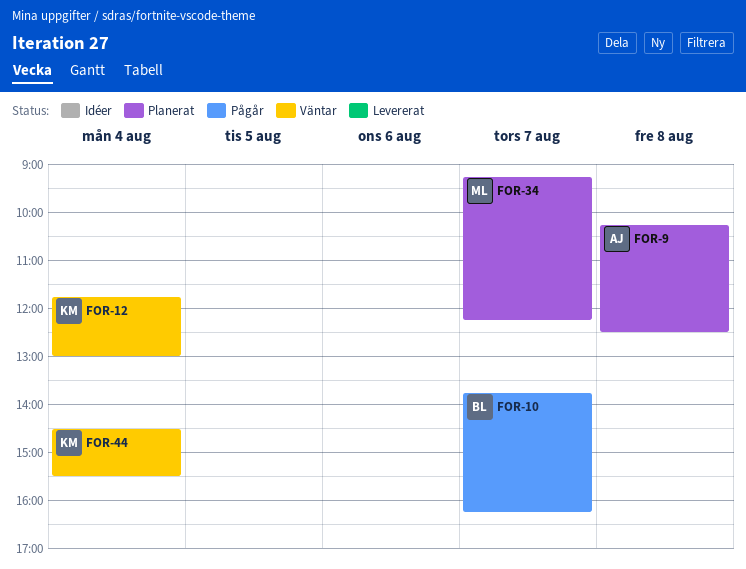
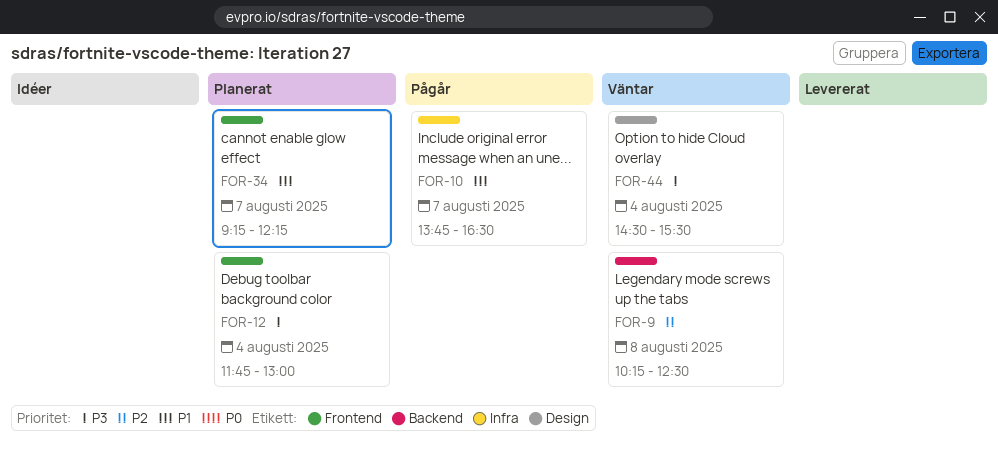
FOR-9, status: Planerat -> Väntar
FOR-10, ends: 16:15 -> 16:30
FOR-12, status: Väntar -> Planerat

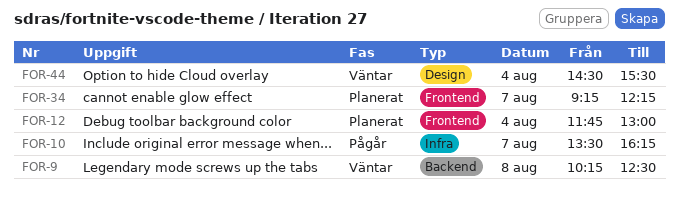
FOR-10, begins: 13:45 -> 13:30
FOR-10, ends: 16:30 -> 16:15

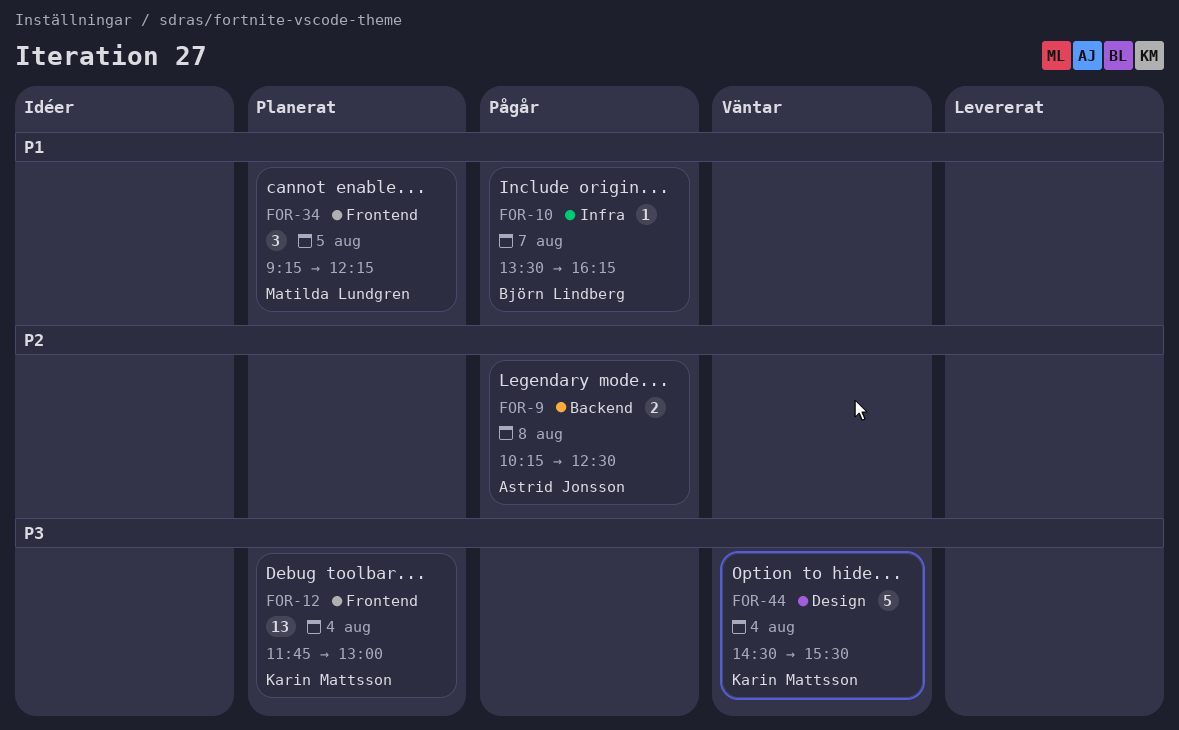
FOR-9, status: Väntar -> Pågår
FOR-34, day: Aug 7 -> Aug 5

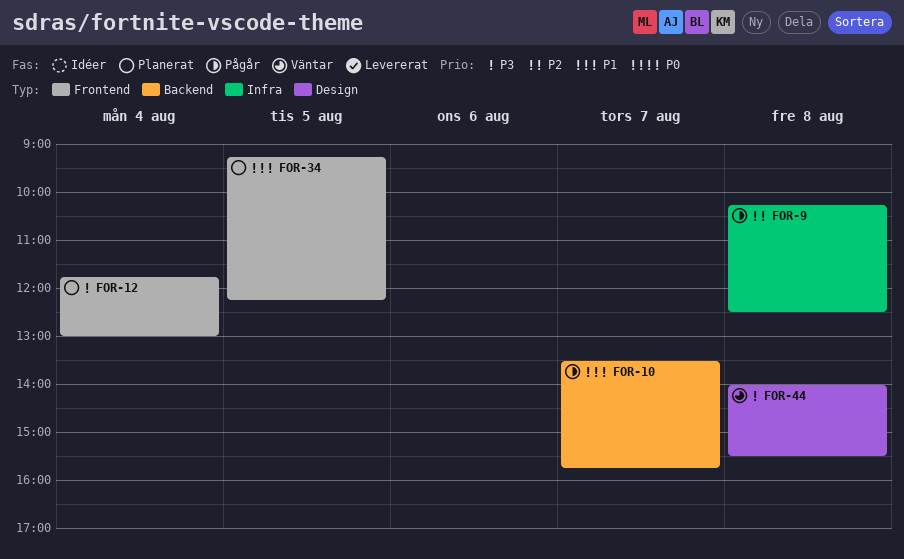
FOR-9, label: Backend -> Infra
FOR-10, label: Infra -> Backend
FOR-10, ends: 16:15 -> 15:45
FOR-44, day: Aug 4 -> Aug 8
FOR-44, begins: 14:30 -> 14:00

